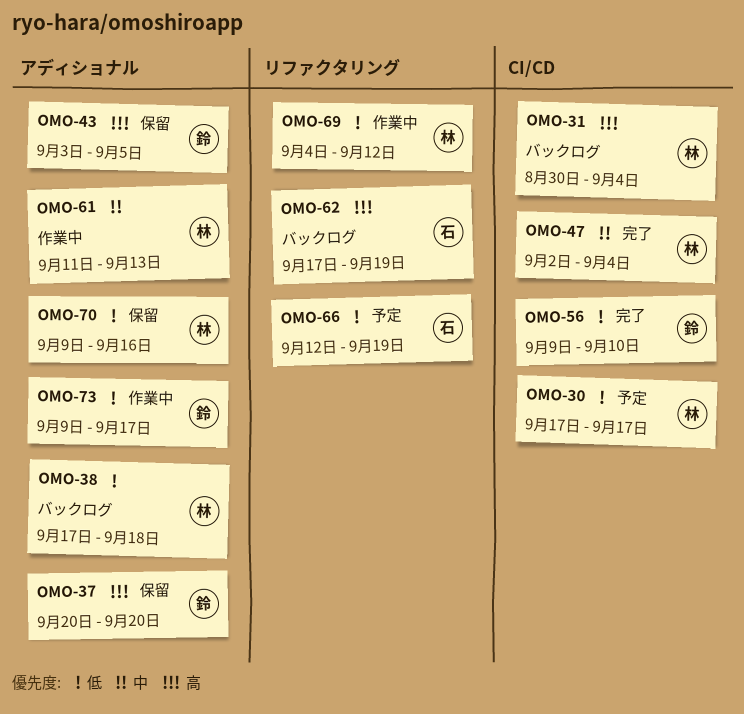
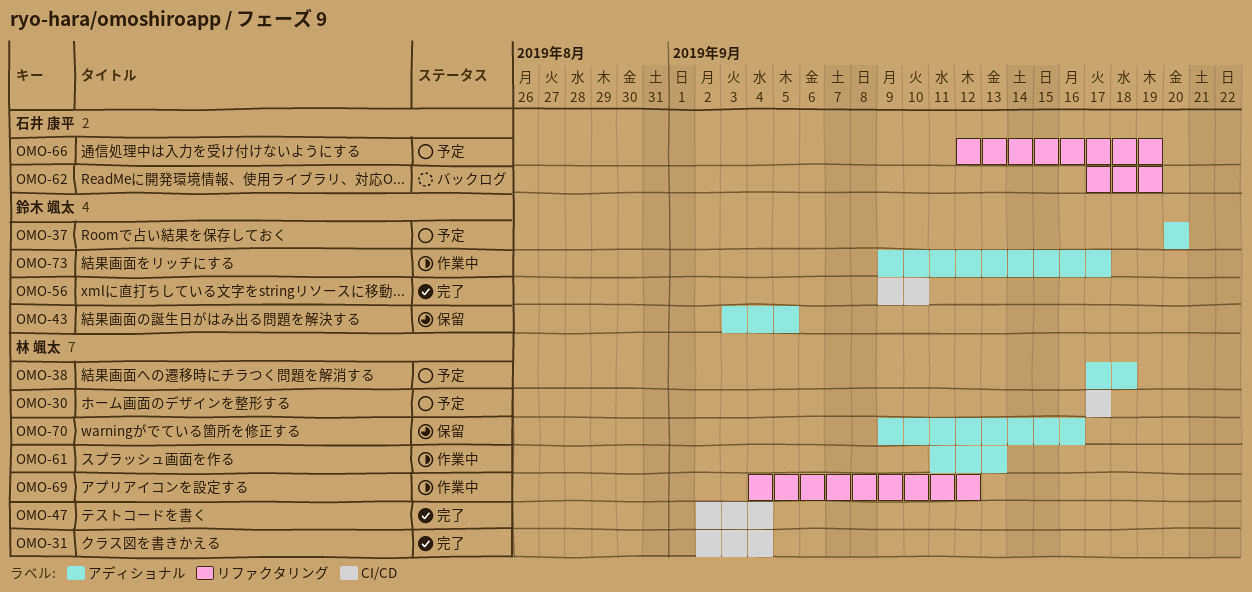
OMO-31, status: バックログ -> 完了
OMO-31, start: Aug 30 -> Sep 2
OMO-37, status: 保留 -> 予定
OMO-38, status: バックログ -> 予定

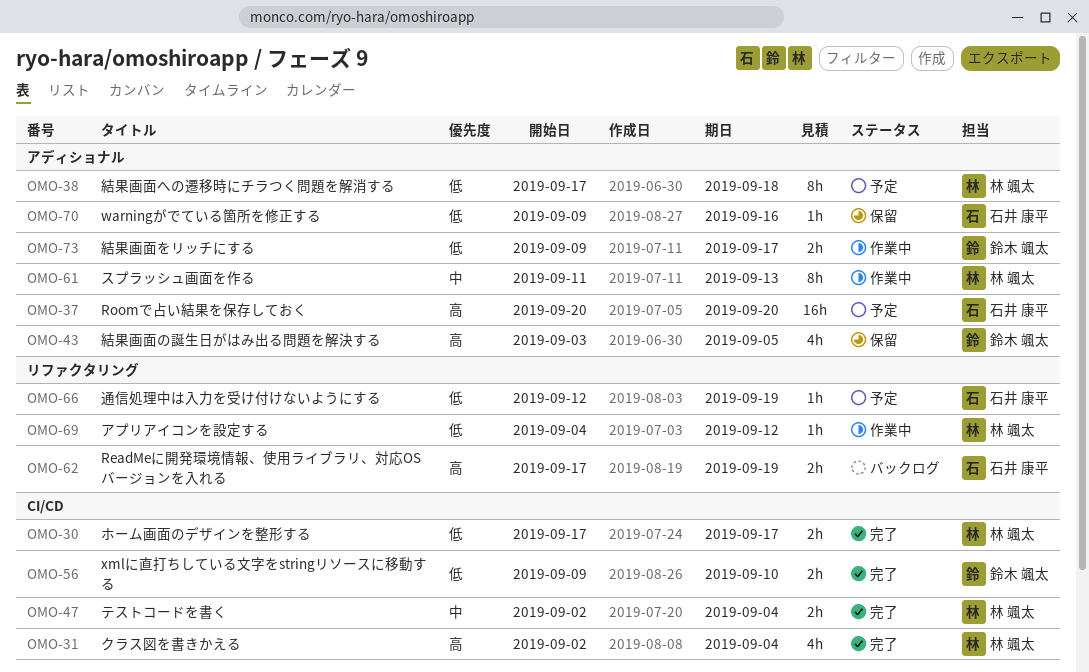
OMO-30, status: 予定 -> 完了
OMO-37, owner: 鈴木 颯太 -> 石井 康平
OMO-70, owner: 林 颯太 -> 石井 康平

